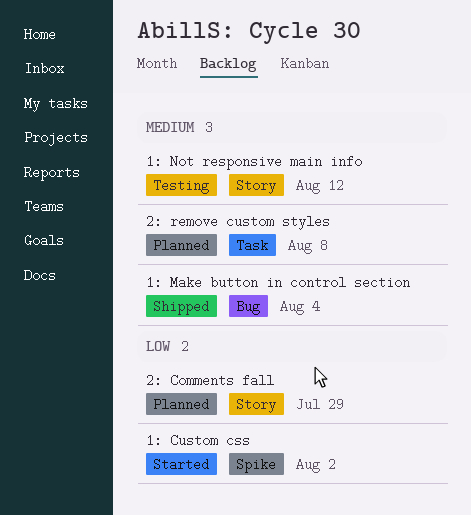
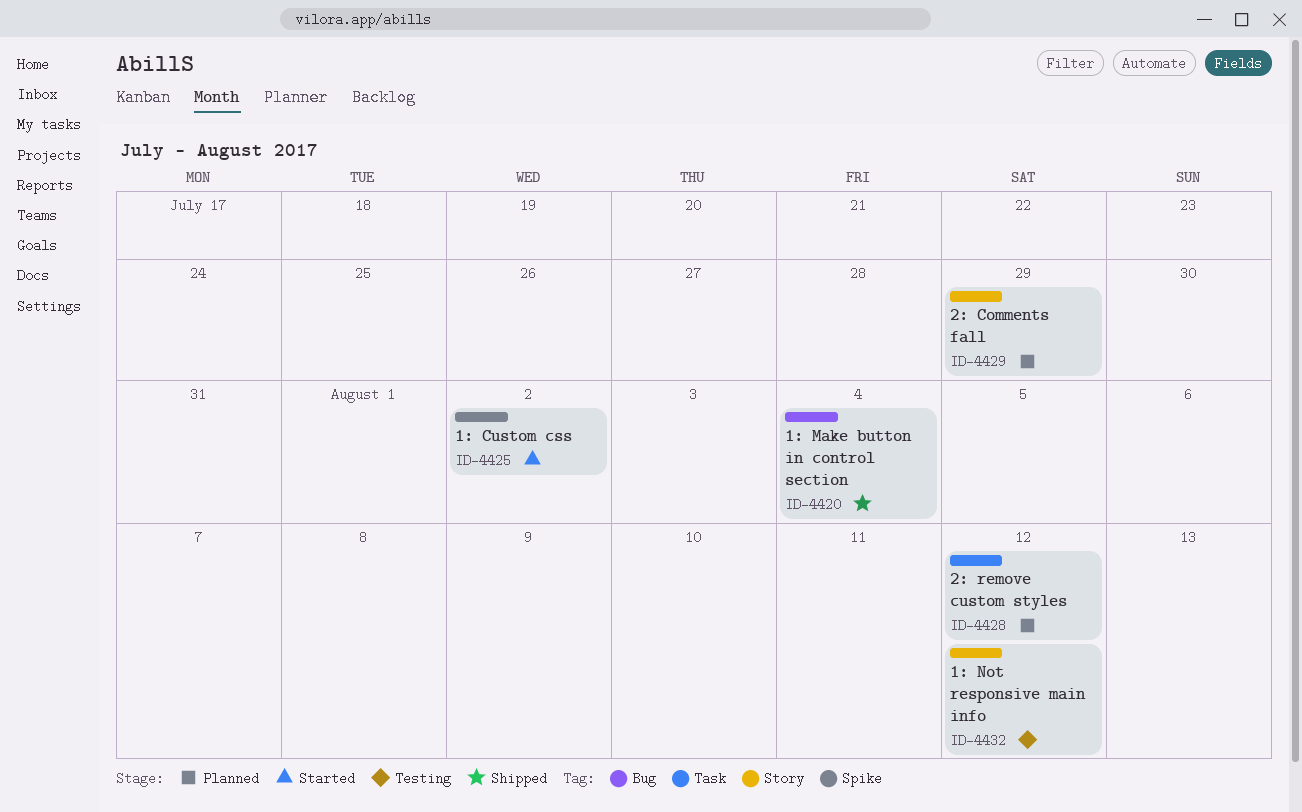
2: remove custom styles, due: Aug 8 -> Aug 12

